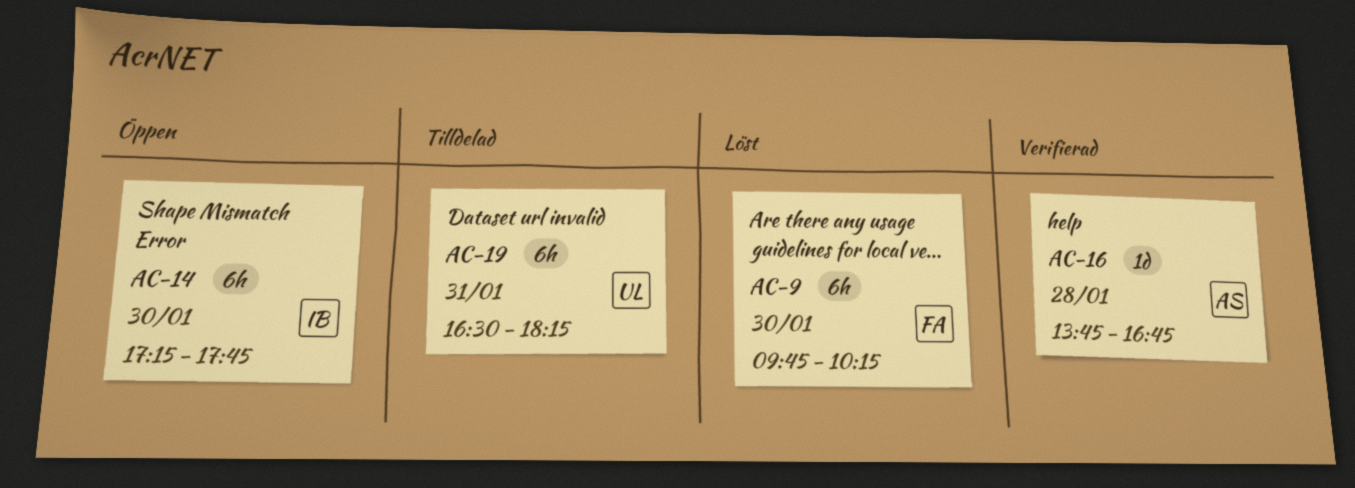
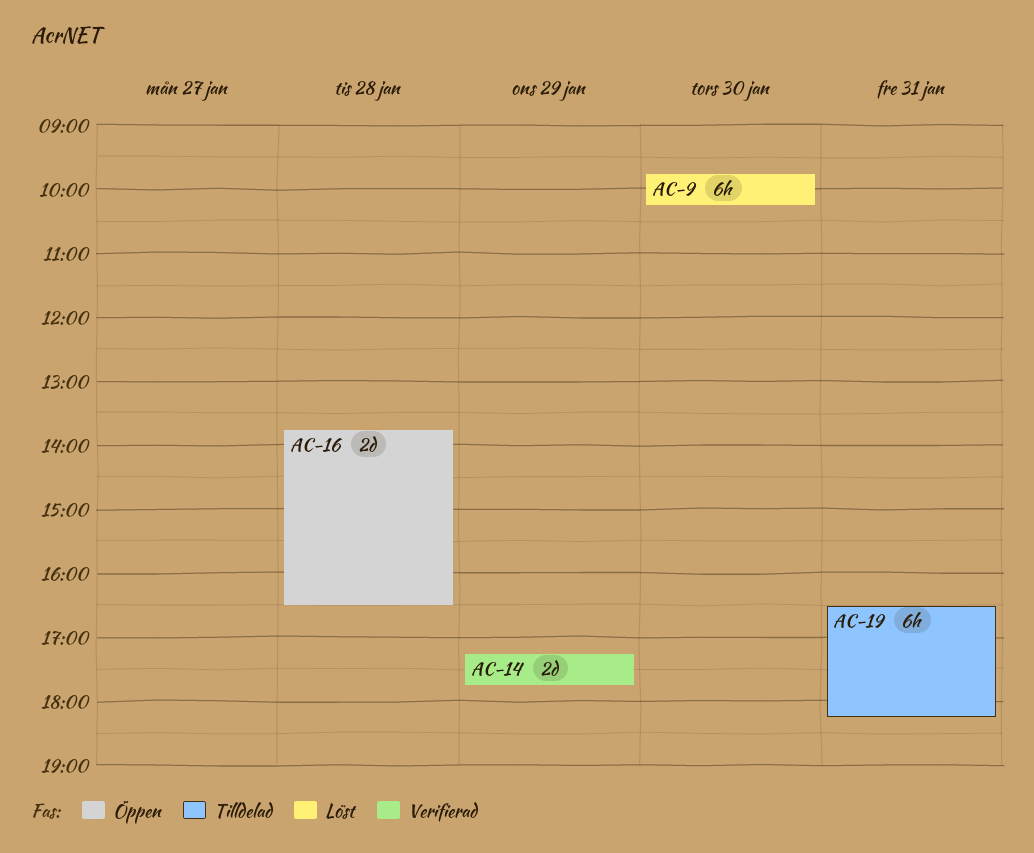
AC-14, status: Öppen -> Verifierad
AC-14, estimate: 6h -> 2d
AC-14, day: Jan 30 -> Jan 29
AC-16, status: Verifierad -> Öppen
AC-16, estimate: 1d -> 2d
AC-16, ends: 16:45 -> 16:30

